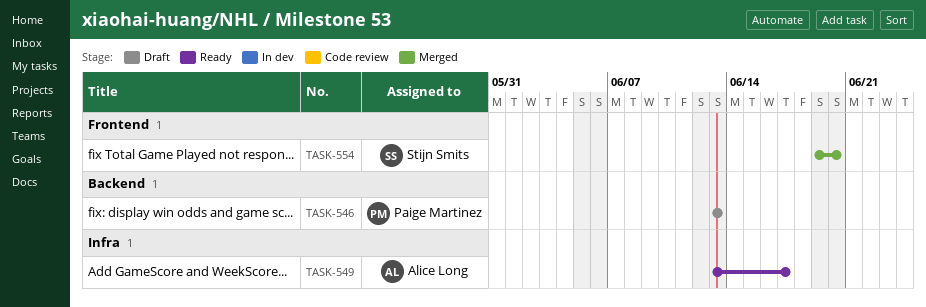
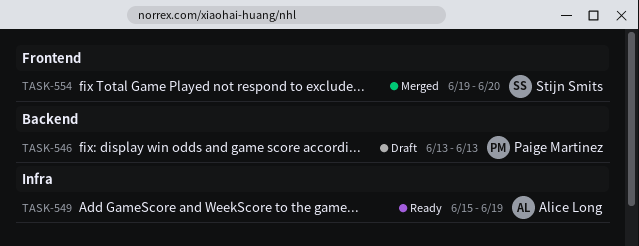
TASK-549, start: Jun 13 -> Jun 15
TASK-549, due: Jun 17 -> Jun 19

